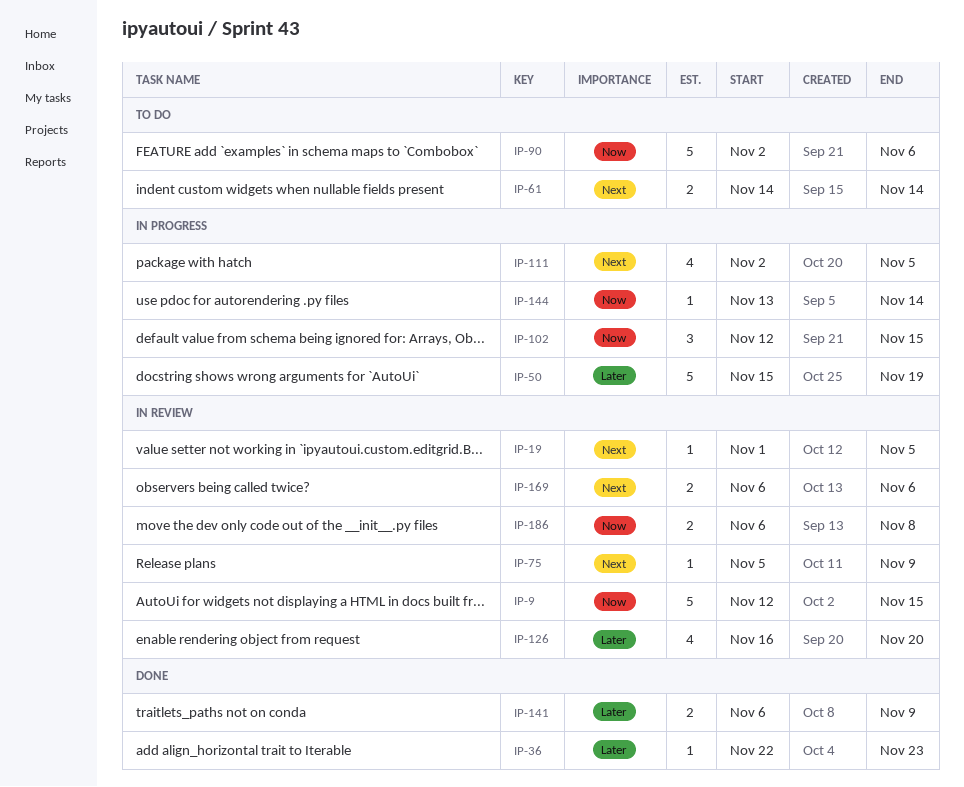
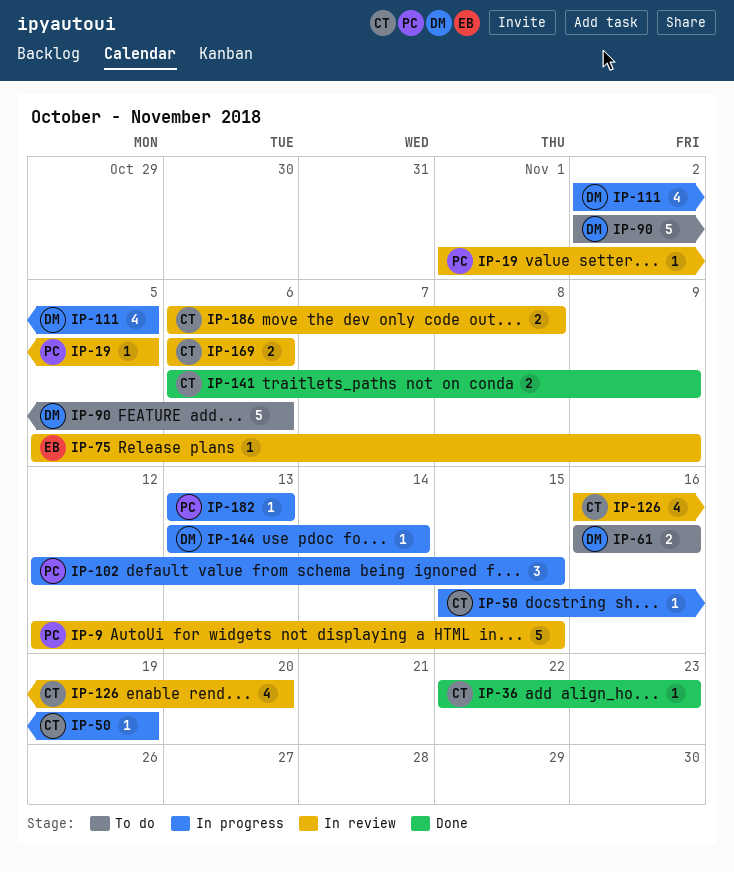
IP-50, estimate: 5 -> 1
IP-61, start: Nov 14 -> Nov 16
IP-61, due: Nov 14 -> Nov 16
IP-182: none -> present

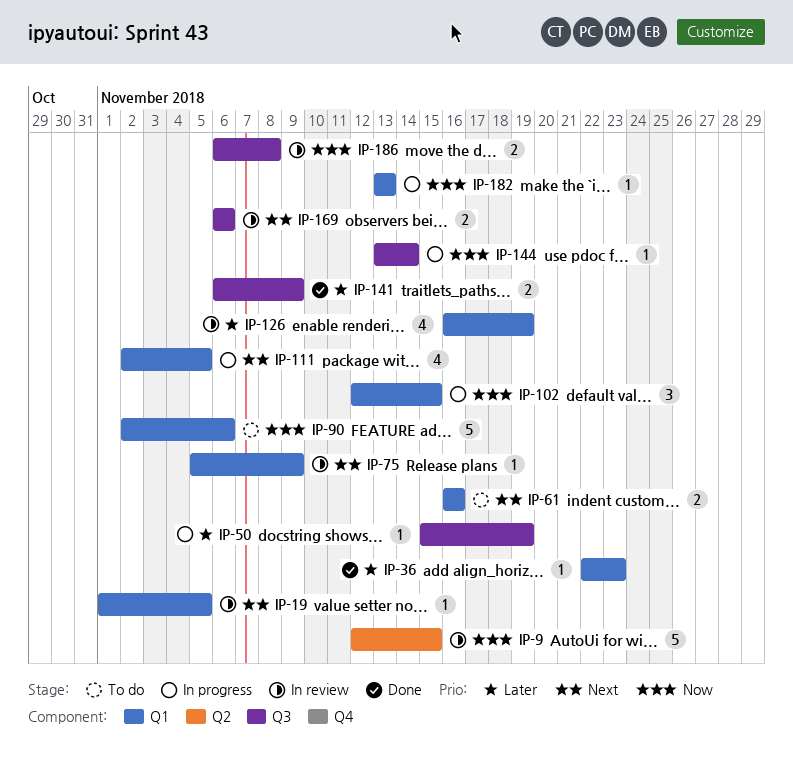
IP-126, due: Nov 20 -> Nov 19

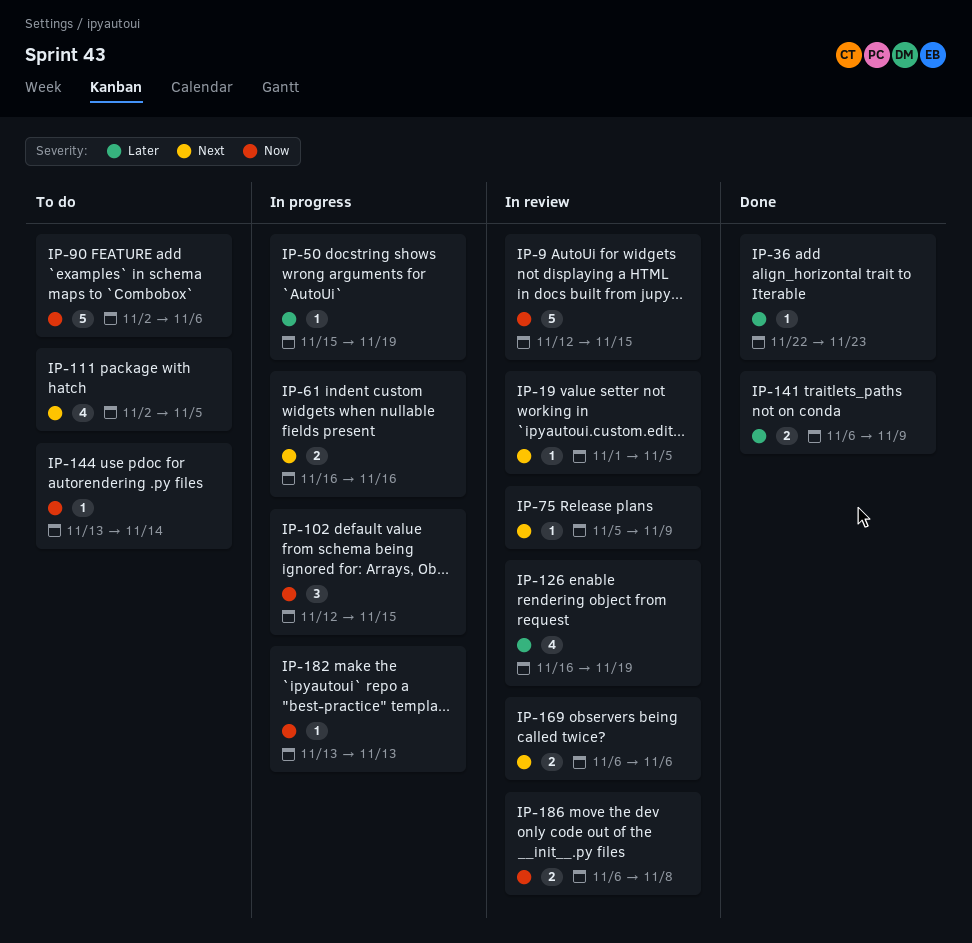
IP-61, status: To do -> In progress
IP-111, status: In progress -> To do
IP-144, status: In progress -> To do

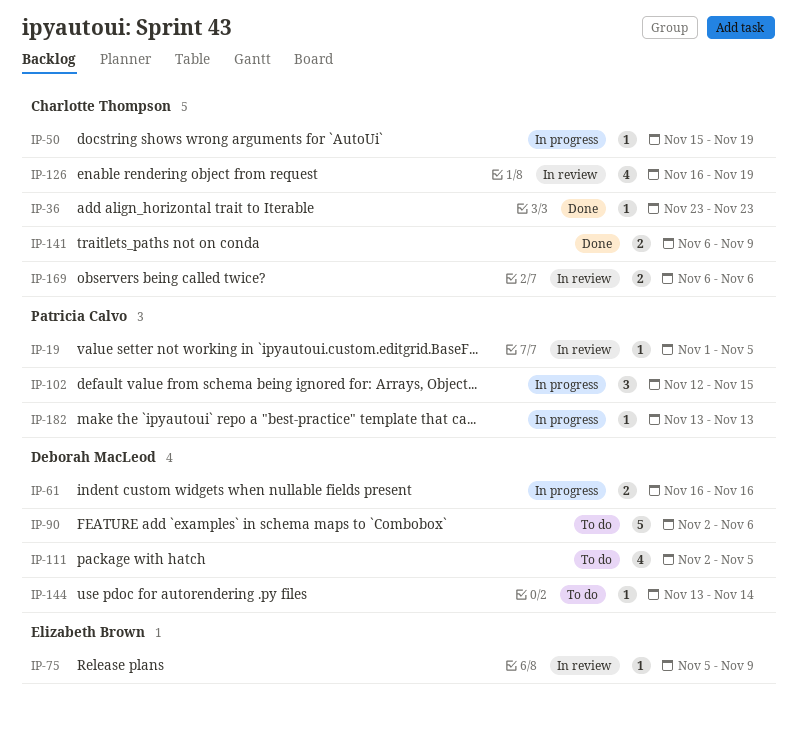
IP-9: present -> none
IP-36, start: Nov 22 -> Nov 23
IP-186: present -> none

